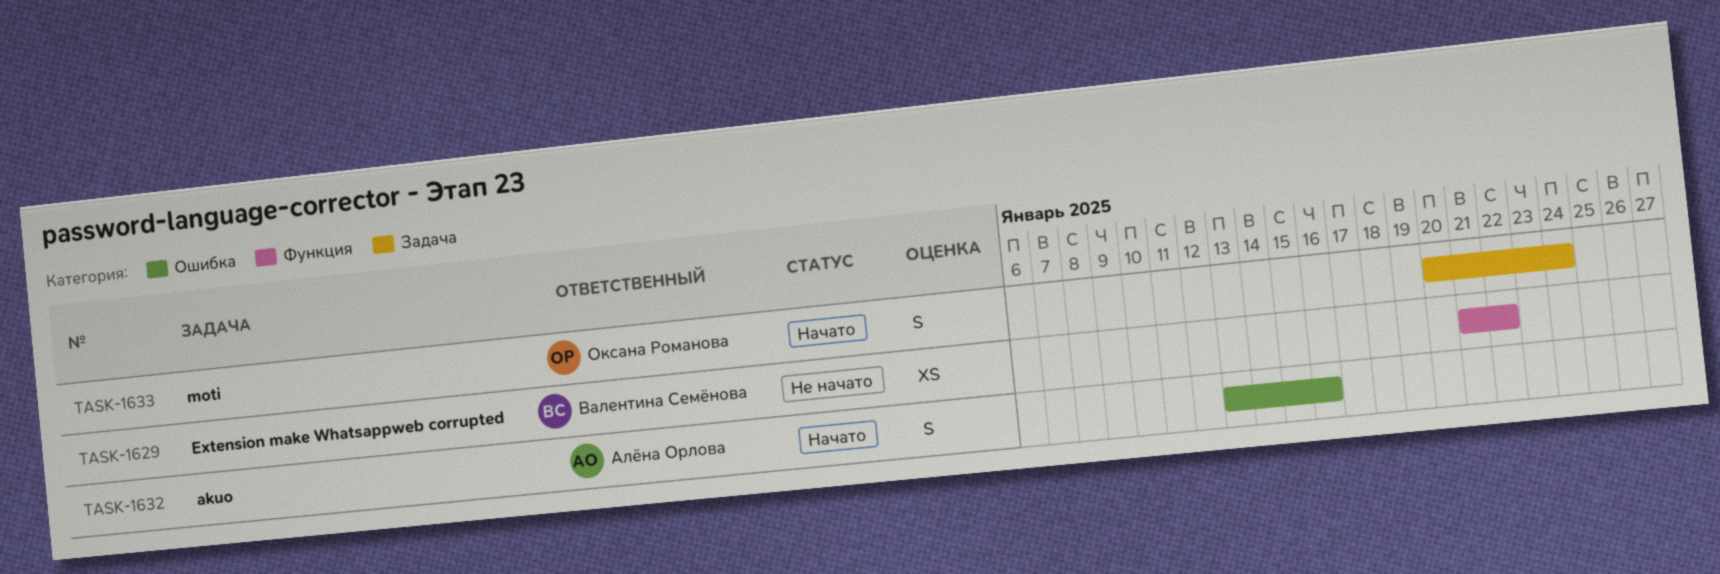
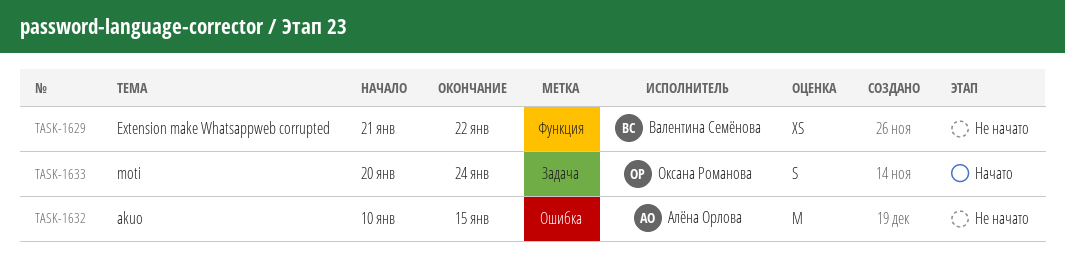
TASK-1632, status: Начато -> Не начато
TASK-1632, estimate: S -> M
TASK-1632, start: Jan 13 -> Jan 10
TASK-1632, due: Jan 16 -> Jan 15

